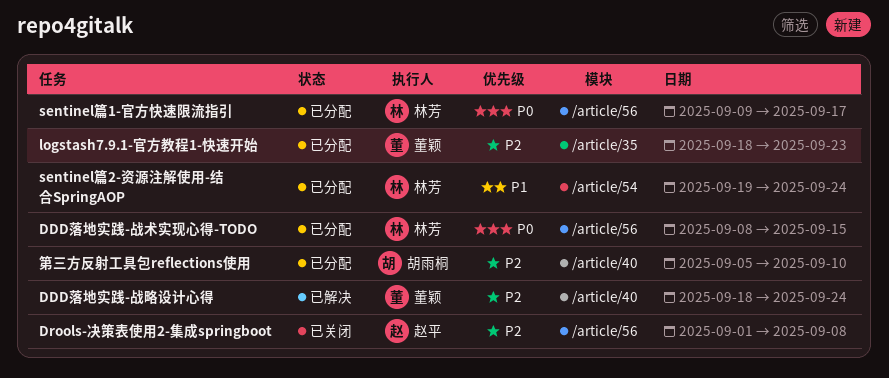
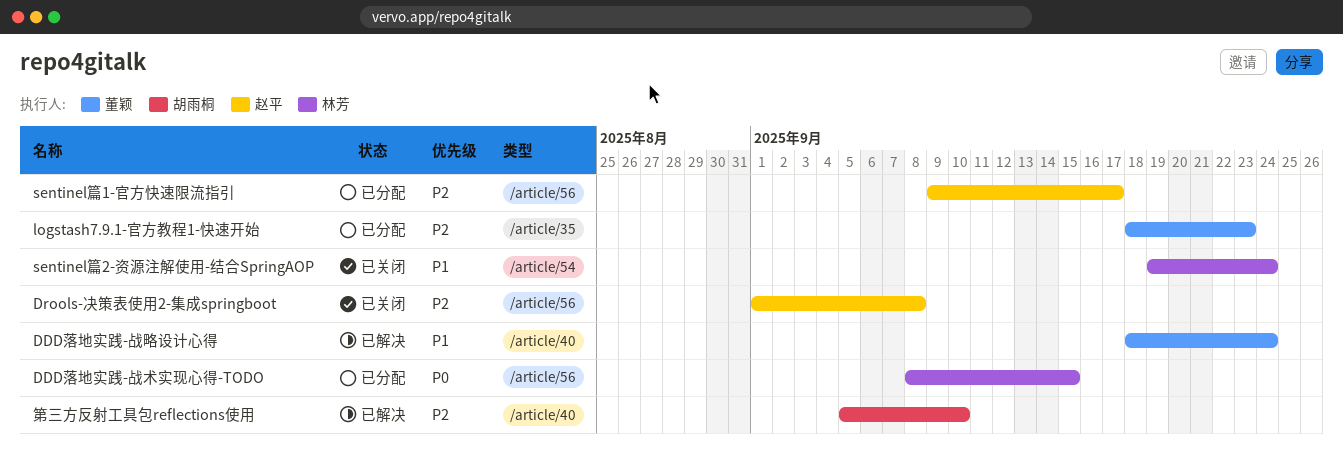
DDD落地实践-战略设计心得, priority: P2 -> P1
sentinel篇1-官方快速限流指引, owner: 林芳 -> 赵平
sentinel篇1-官方快速限流指引, priority: P0 -> P2
sentinel篇2-资源注解使用-结合SpringAOP, status: 已分配 -> 已关闭
第三方反射工具包reflections使用, status: 已分配 -> 已解决

